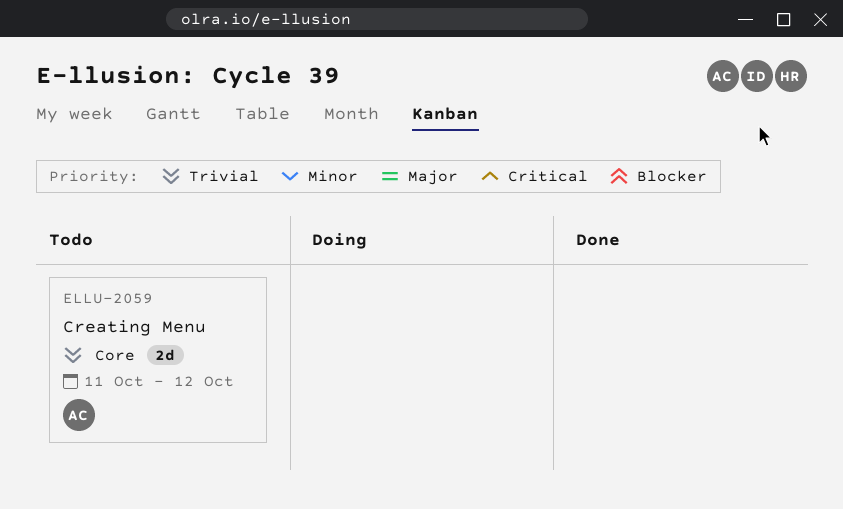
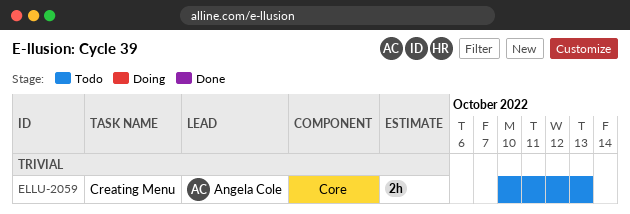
ELLU-2059, estimate: 2d -> 2h
ELLU-2059, start: Oct 11 -> Oct 10
ELLU-2059, due: Oct 12 -> Oct 13

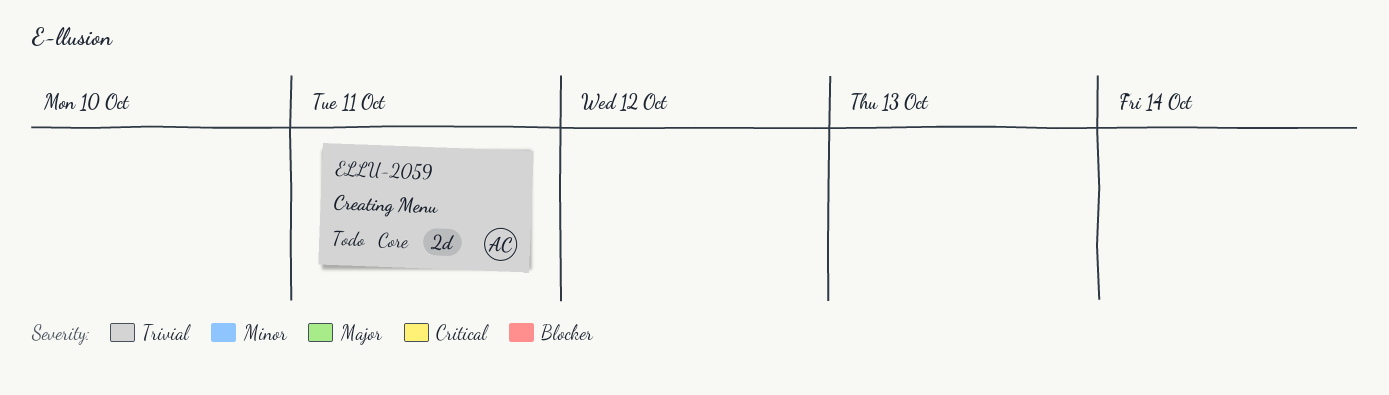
ELLU-2059, estimate: 2h -> 2d
ELLU-2059, due: Oct 13 -> Oct 11

